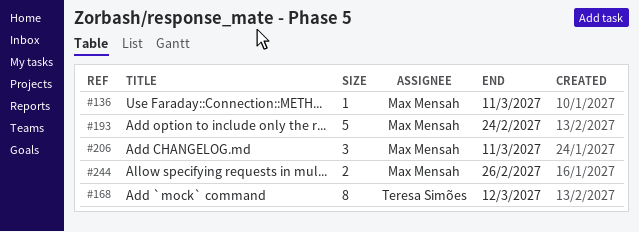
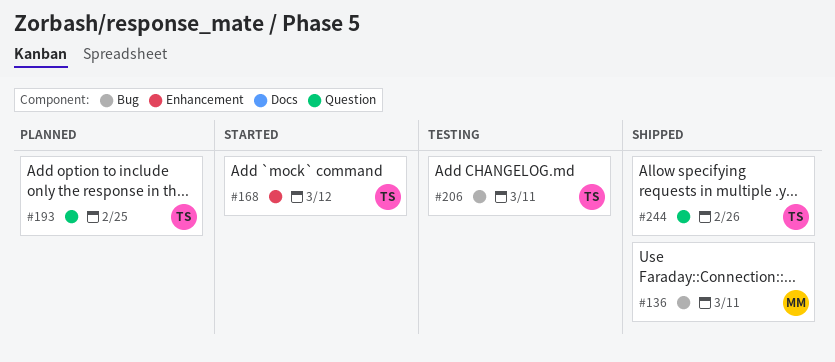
#193, owner: Max Mensah -> Teresa Simões
#193, due: Feb 24 -> Feb 25
#206, owner: Max Mensah -> Teresa Simões
#244, owner: Max Mensah -> Teresa Simões

